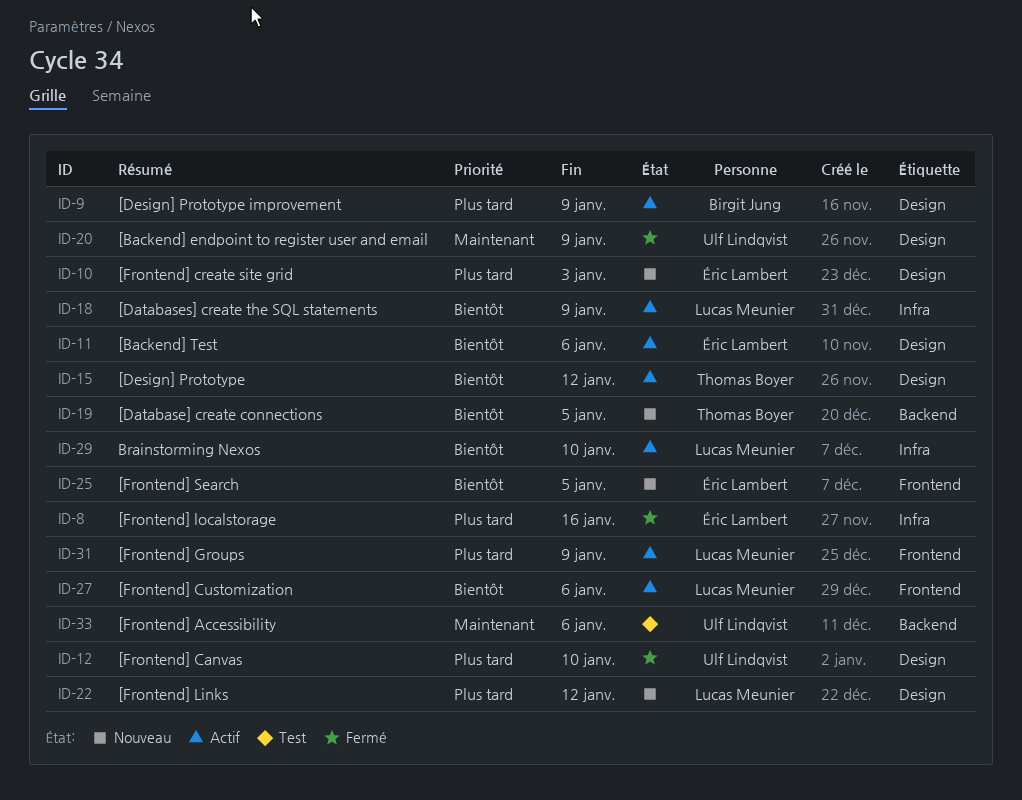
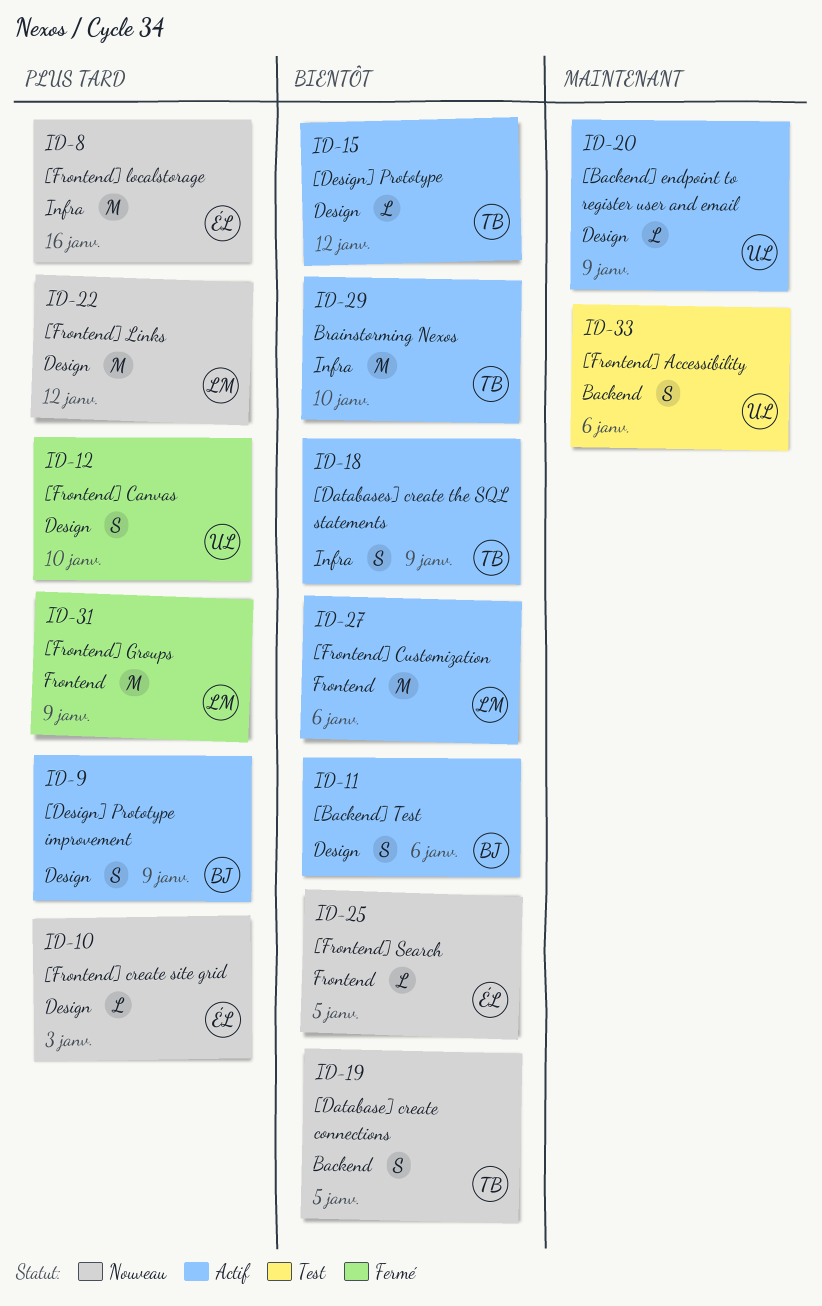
ID-8, status: Fermé -> Nouveau
ID-11, owner: Éric Lambert -> Birgit Jung
ID-18, owner: Lucas Meunier -> Thomas Boyer
ID-20, status: Fermé -> Actif
ID-29, owner: Lucas Meunier -> Thomas Boyer
ID-31, status: Actif -> Fermé

